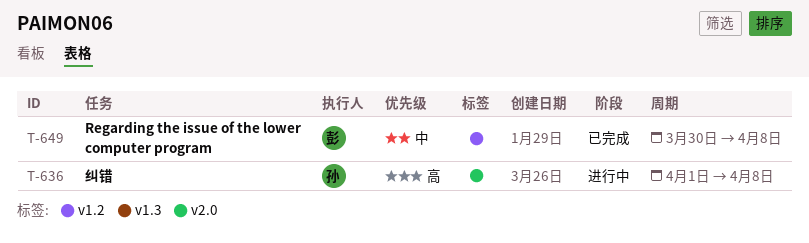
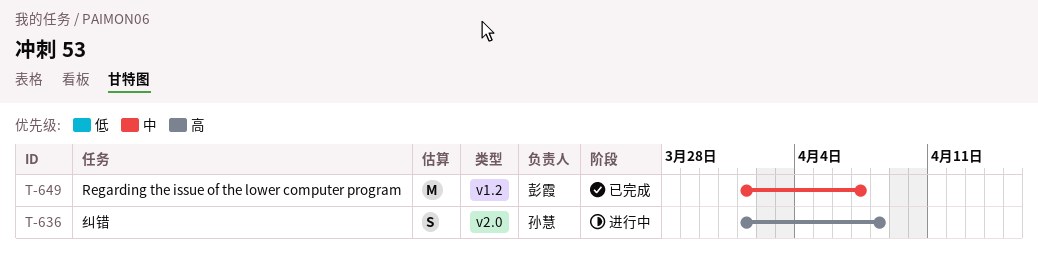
T-649, start: Mar 30 -> Apr 1
T-649, due: Apr 8 -> Apr 7

